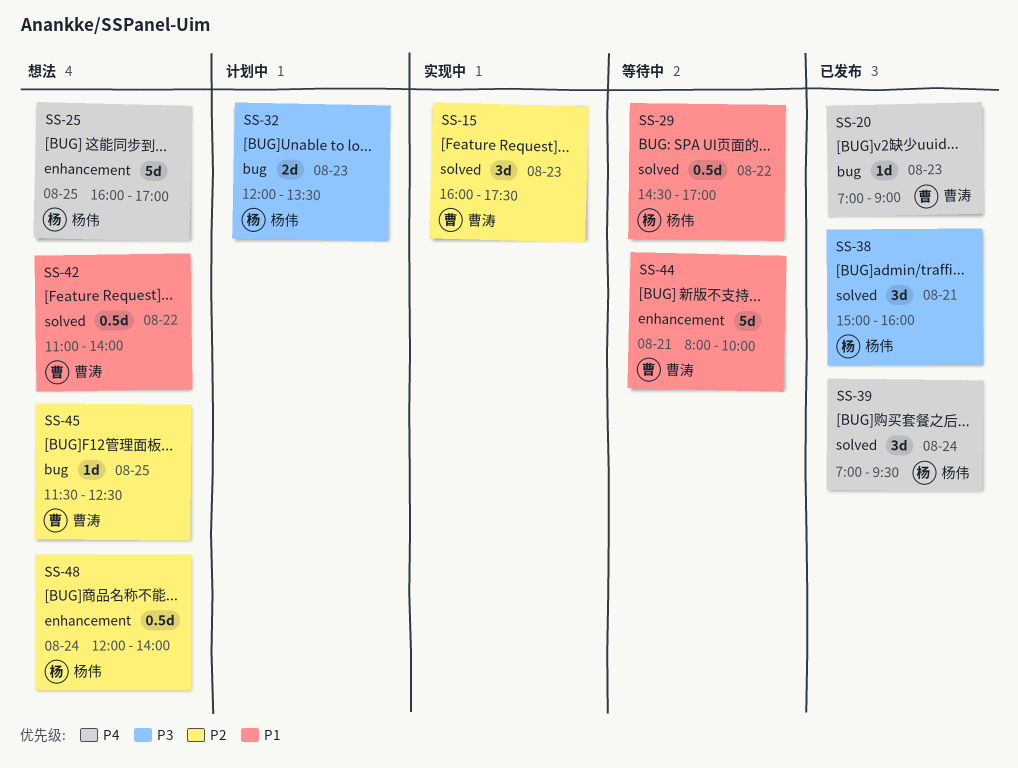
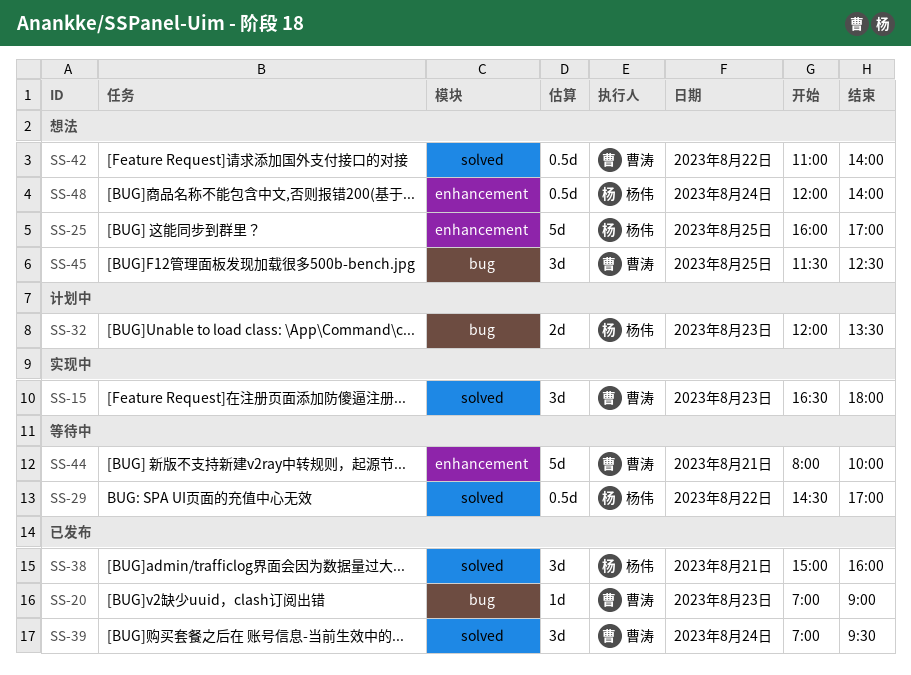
SS-15, begins: 16:00 -> 16:30
SS-15, ends: 17:30 -> 18:00
SS-39, owner: 杨伟 -> 曹涛
SS-45, estimate: 1d -> 3d

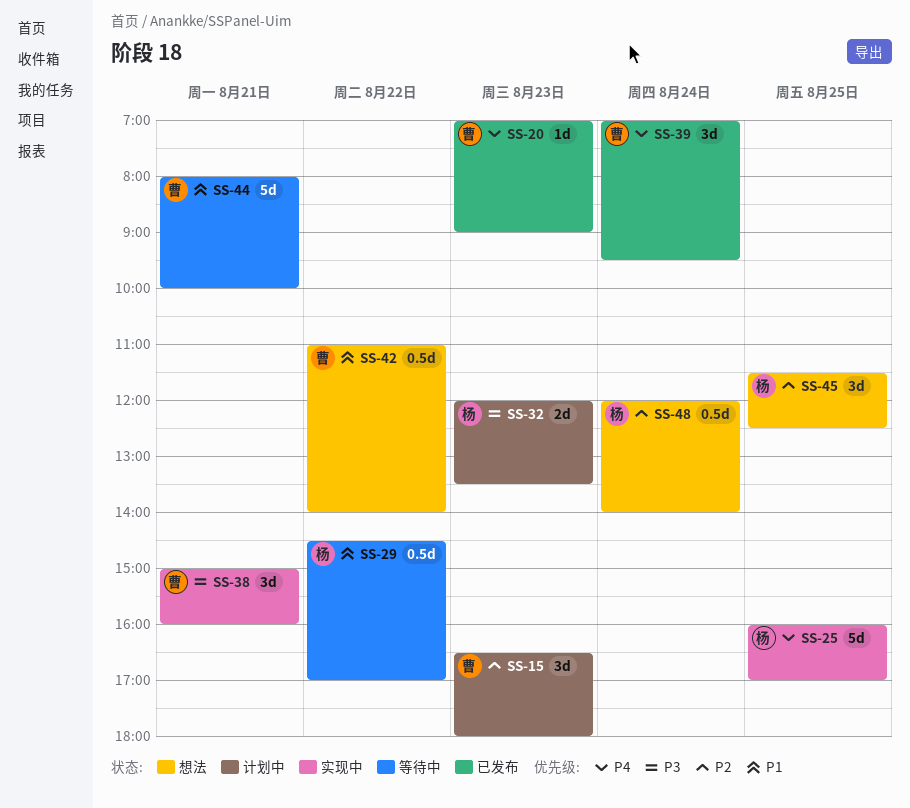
SS-15, status: 实现中 -> 计划中
SS-25, status: 想法 -> 实现中
SS-38, status: 已发布 -> 实现中
SS-38, owner: 杨伟 -> 曹涛
SS-45, owner: 曹涛 -> 杨伟

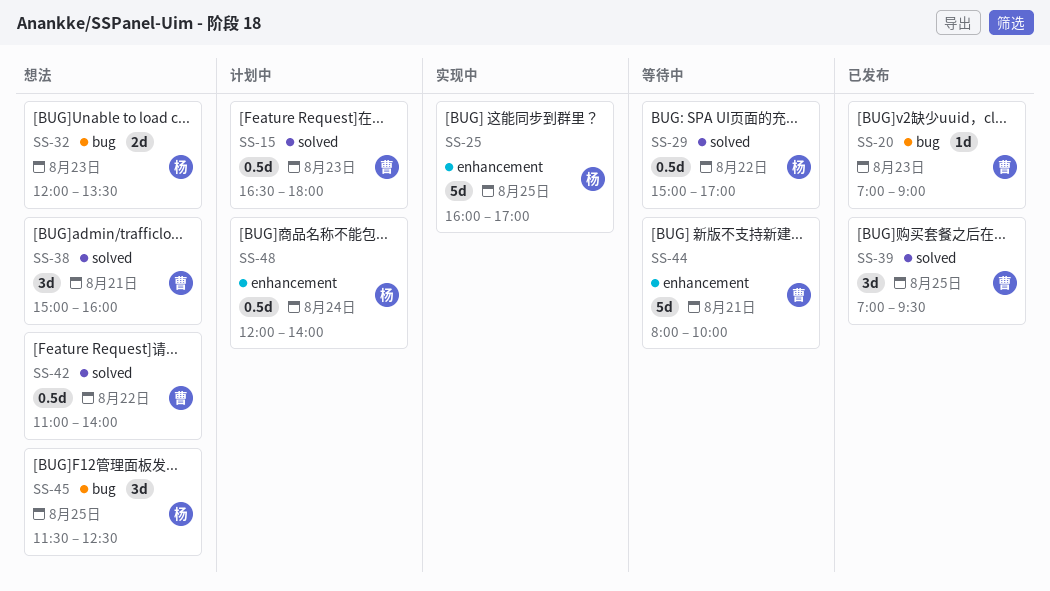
SS-15, estimate: 3d -> 0.5d
SS-29, begins: 14:30 -> 15:00
SS-32, status: 计划中 -> 想法
SS-38, status: 实现中 -> 想法
SS-39, day: Aug 24 -> Aug 25
SS-48, status: 想法 -> 计划中

